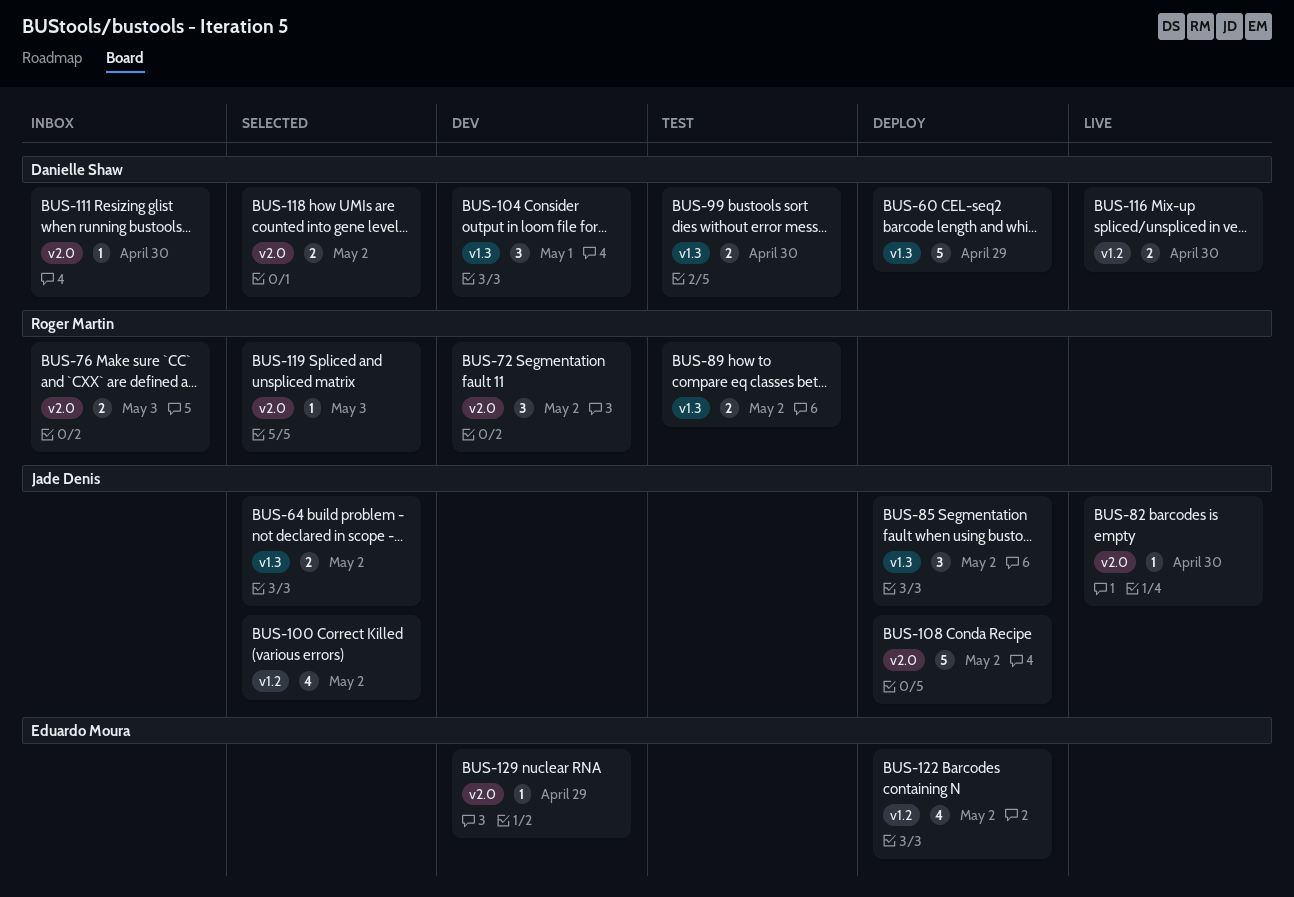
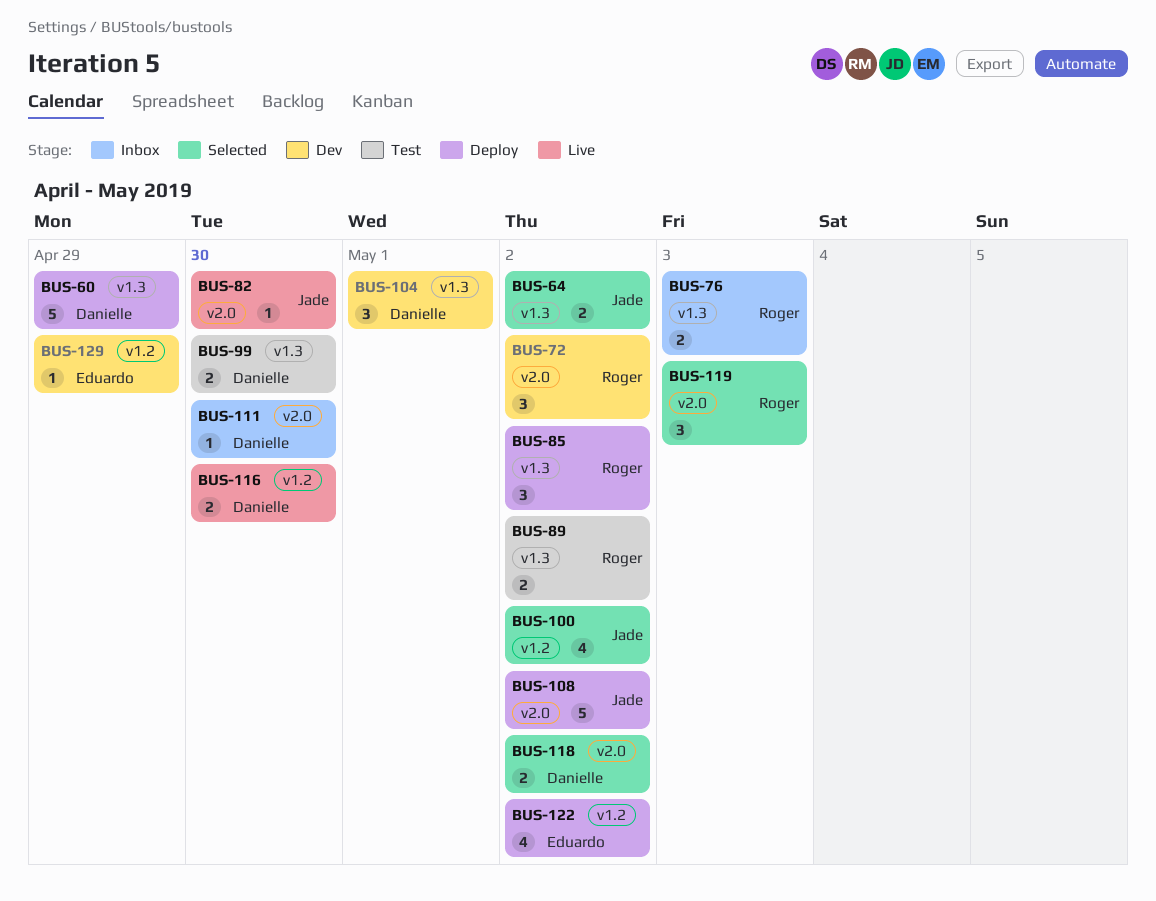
BUS-76, label: v2.0 -> v1.3
BUS-85, owner: Jade Denis -> Roger Martin
BUS-119, estimate: 1 -> 3
BUS-129, label: v2.0 -> v1.2

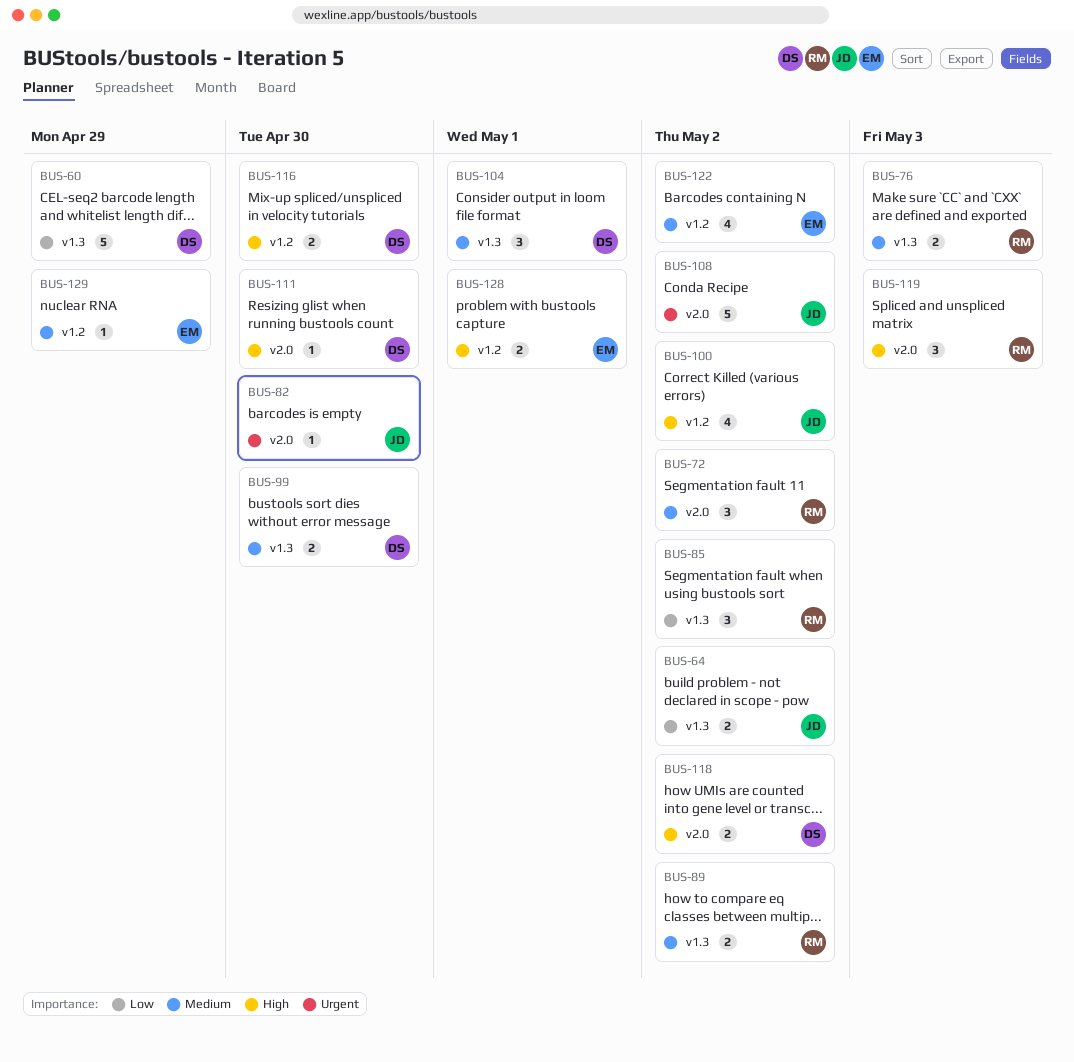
BUS-128: none -> present

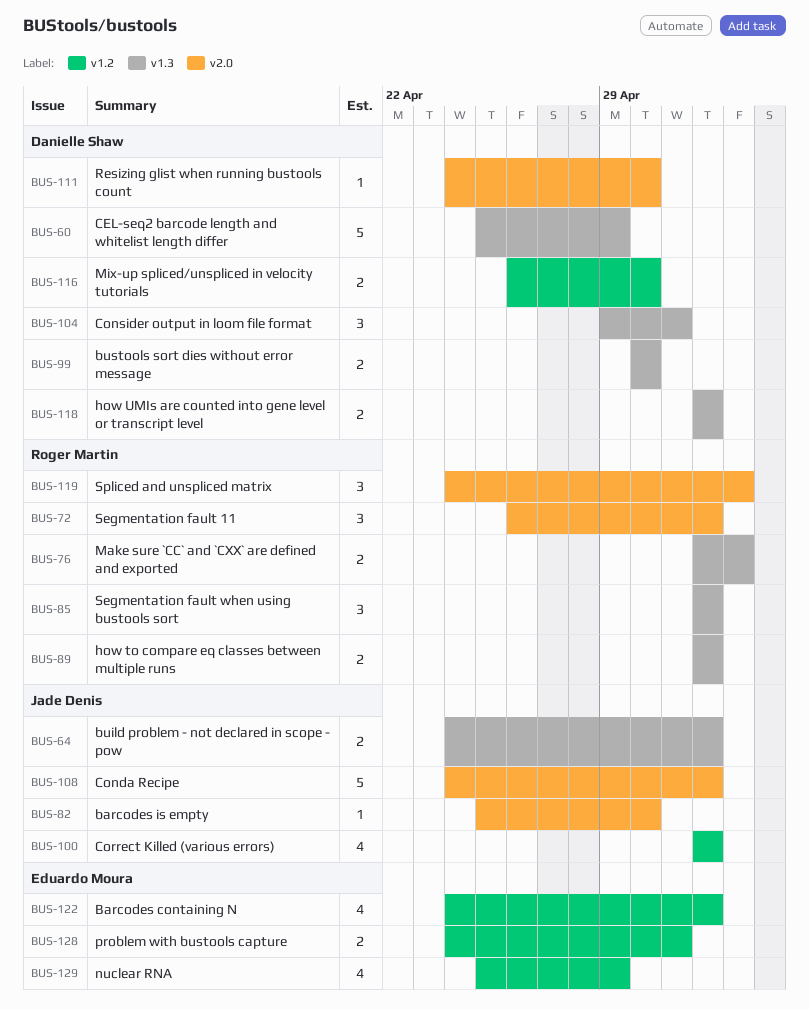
BUS-118, label: v2.0 -> v1.3
BUS-129, estimate: 1 -> 4

